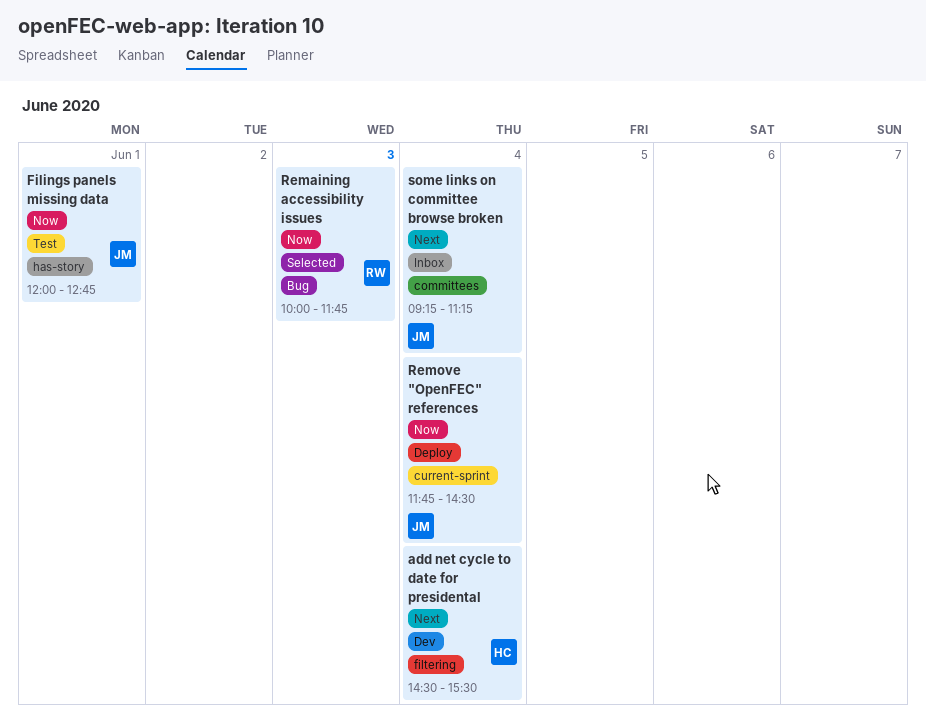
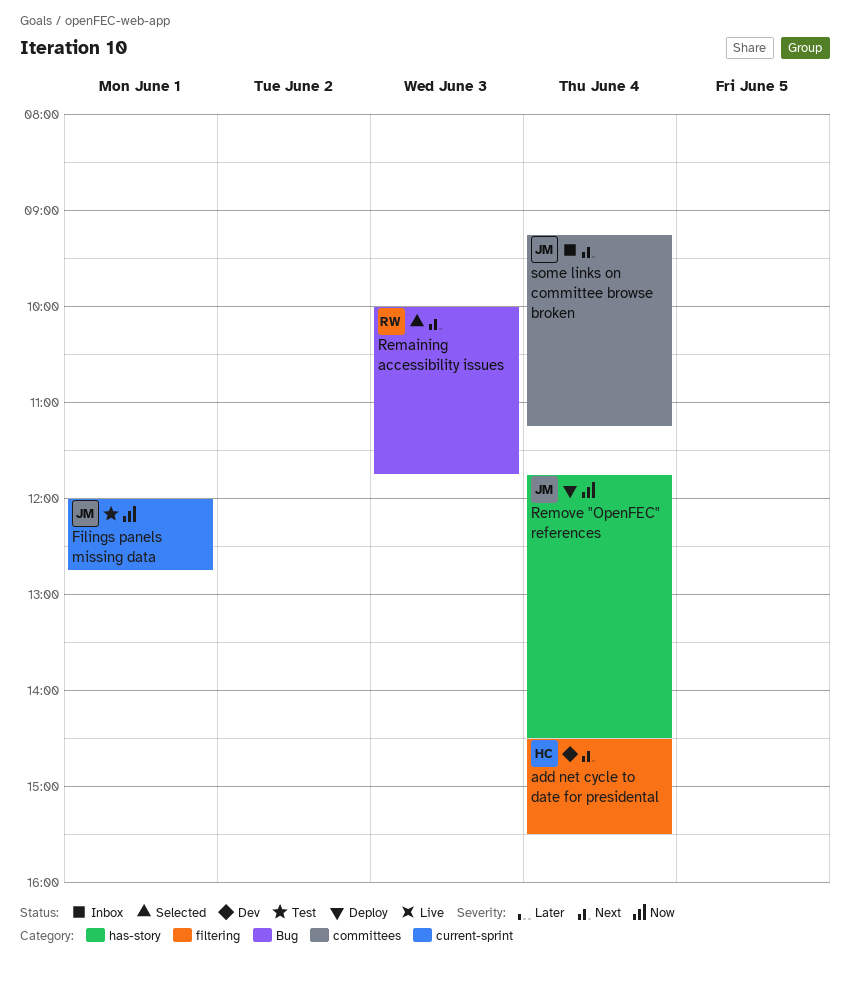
Filings panels missing data, label: has-story -> current-sprint
Remaining accessibility issues, priority: Now -> Next
Remove "OpenFEC" references, label: current-sprint -> has-story

